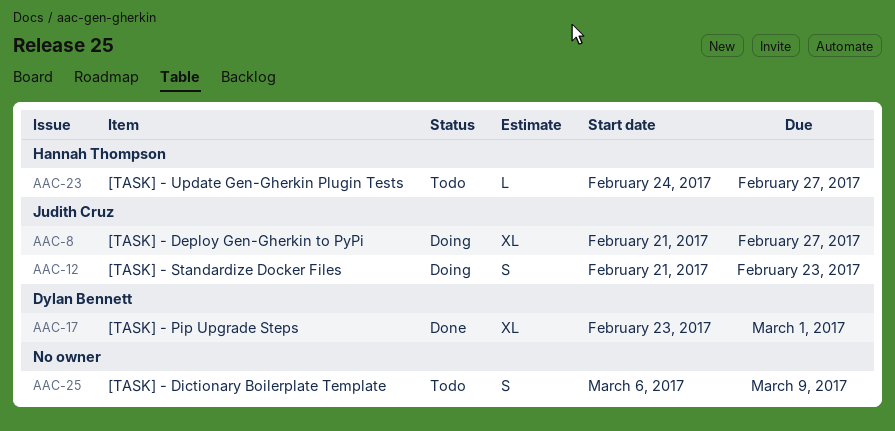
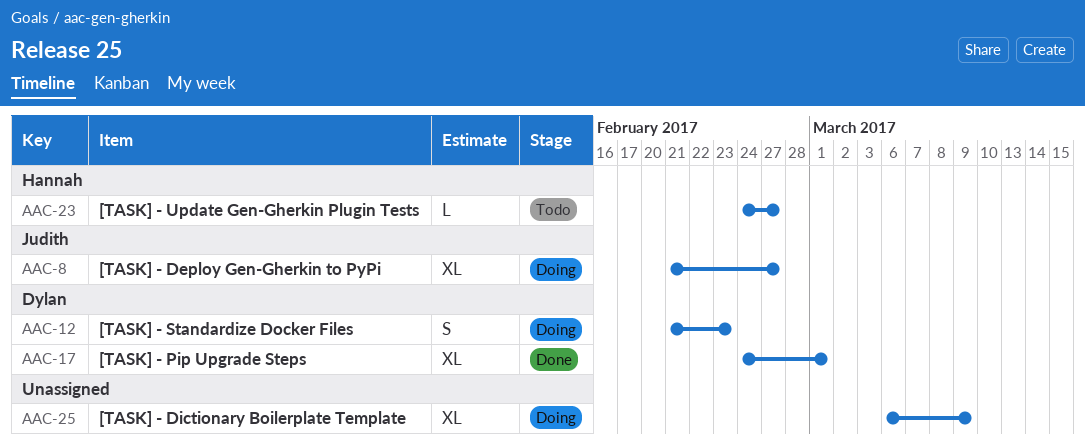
AAC-12, owner: Judith Cruz -> Dylan Bennett
AAC-17, start: Feb 23 -> Feb 24
AAC-25, status: Todo -> Doing
AAC-25, estimate: S -> XL

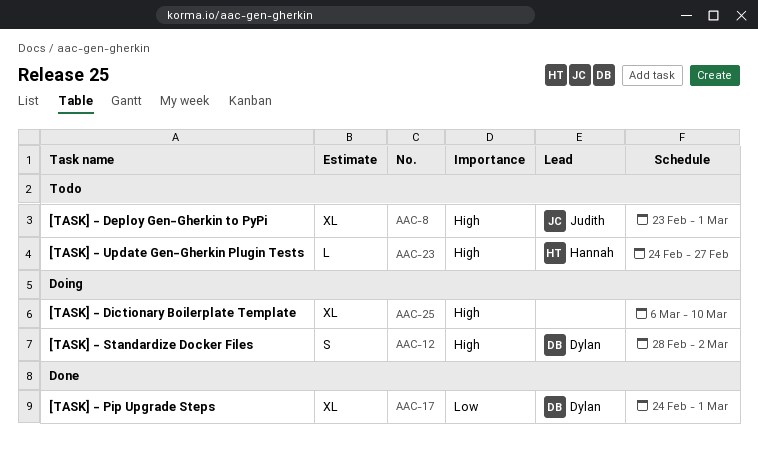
AAC-8, status: Doing -> Todo
AAC-8, start: Feb 21 -> Feb 23
AAC-8, due: Feb 27 -> Mar 1
AAC-12, start: Feb 21 -> Feb 28
AAC-12, due: Feb 23 -> Mar 2
AAC-25, due: Mar 9 -> Mar 10

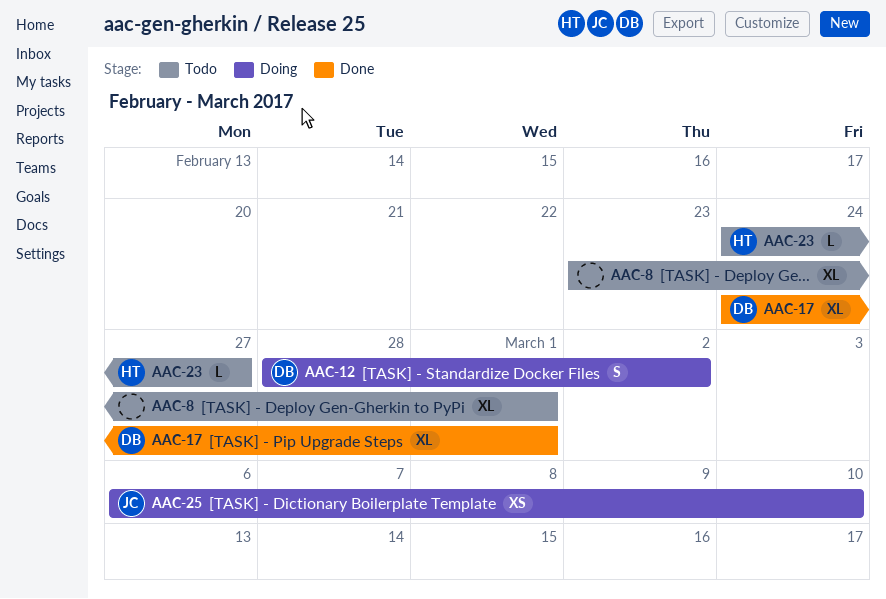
AAC-8, owner: Judith -> none
AAC-25, owner: none -> Judith
AAC-25, estimate: XL -> XS

